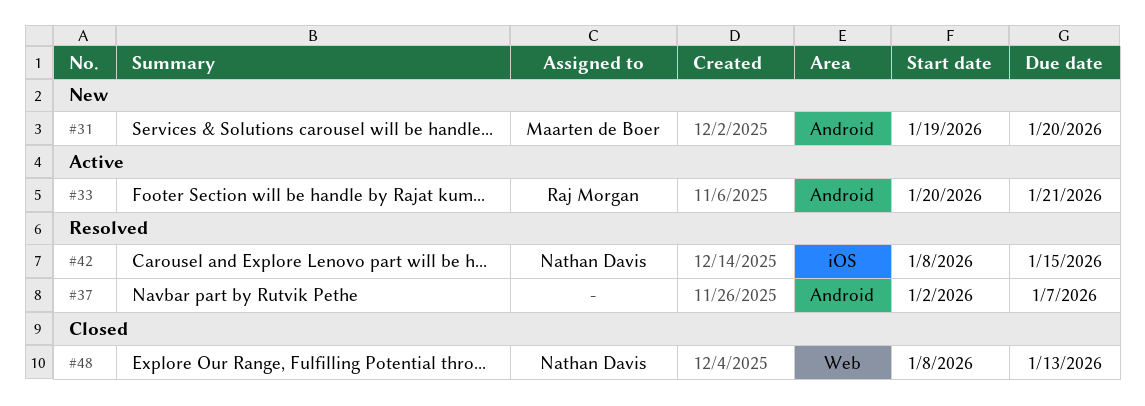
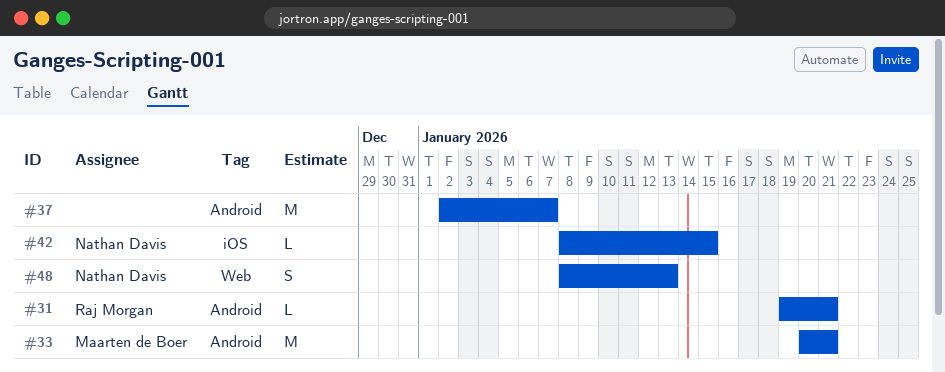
#31, owner: Maarten de Boer -> Raj Morgan
#31, due: Jan 20 -> Jan 21
#33, owner: Raj Morgan -> Maarten de Boer

